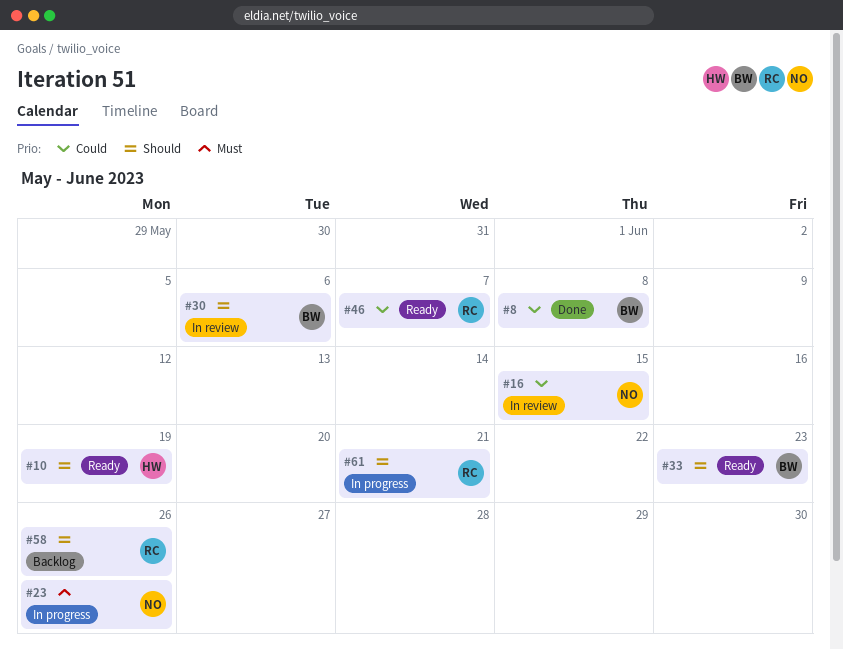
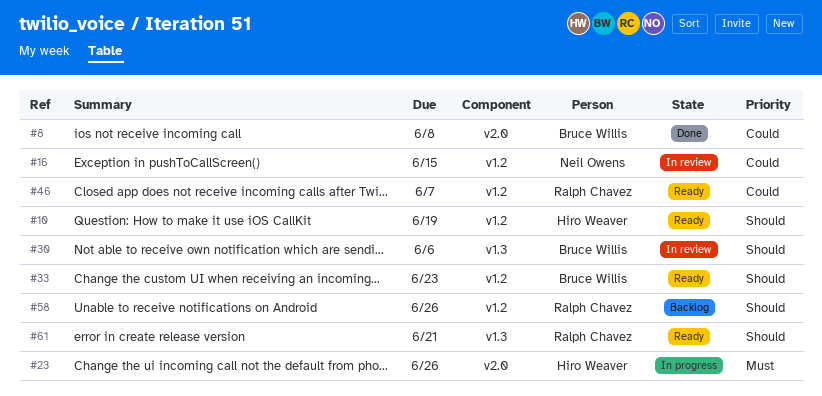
#23, owner: Neil Owens -> Hiro Weaver
#61, status: In progress -> Ready

